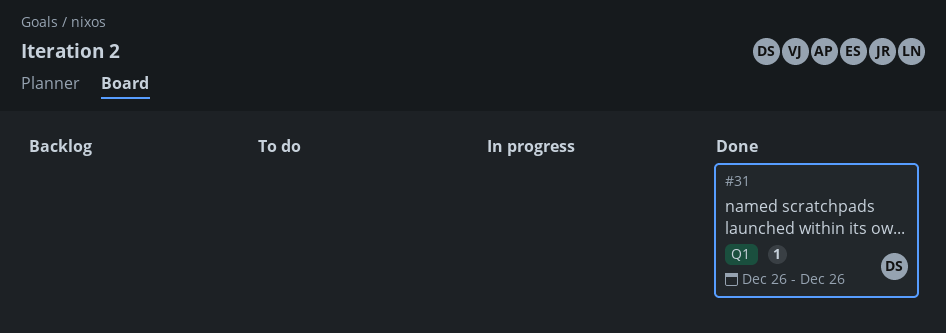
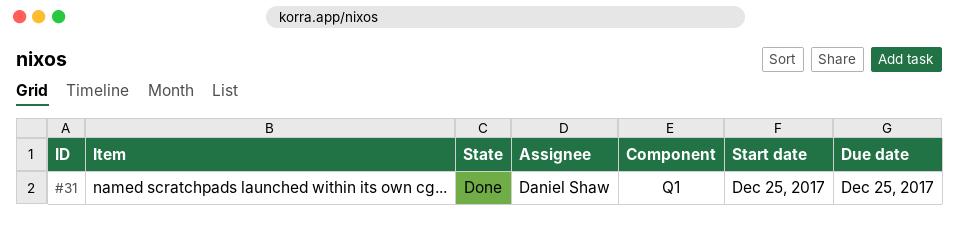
#31, start: Dec 26 -> Dec 25
#31, due: Dec 26 -> Dec 25

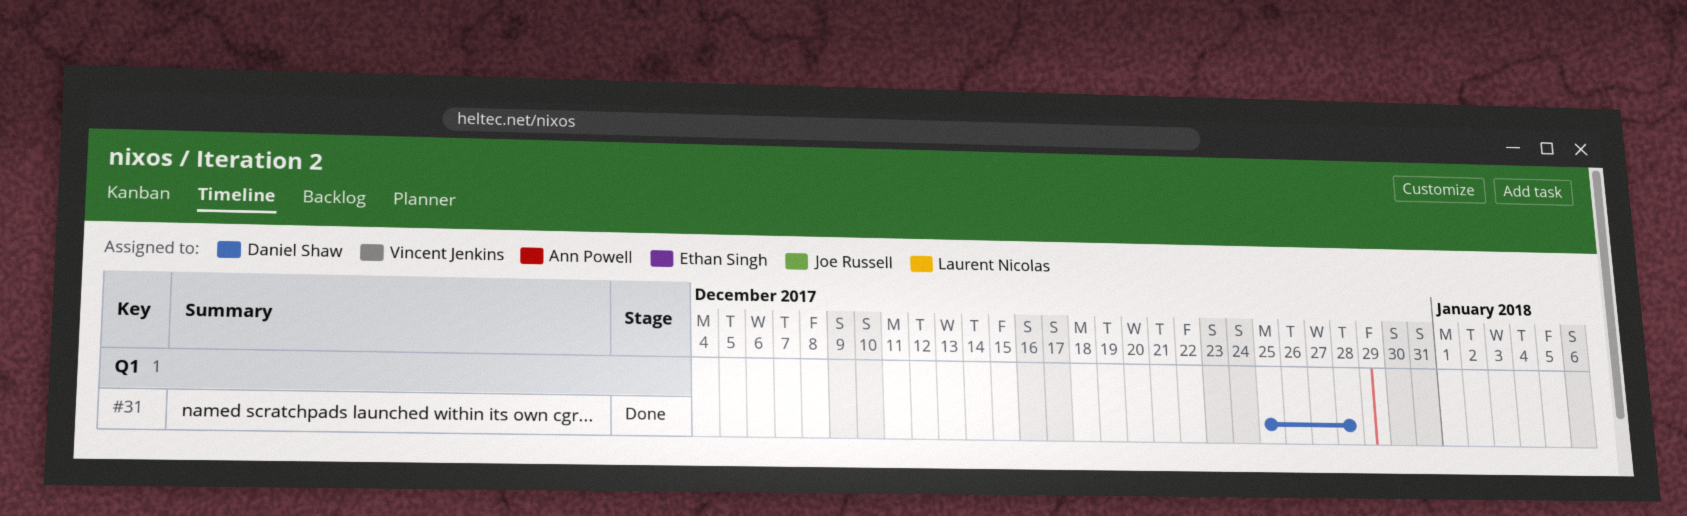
#31, due: Dec 25 -> Dec 28

